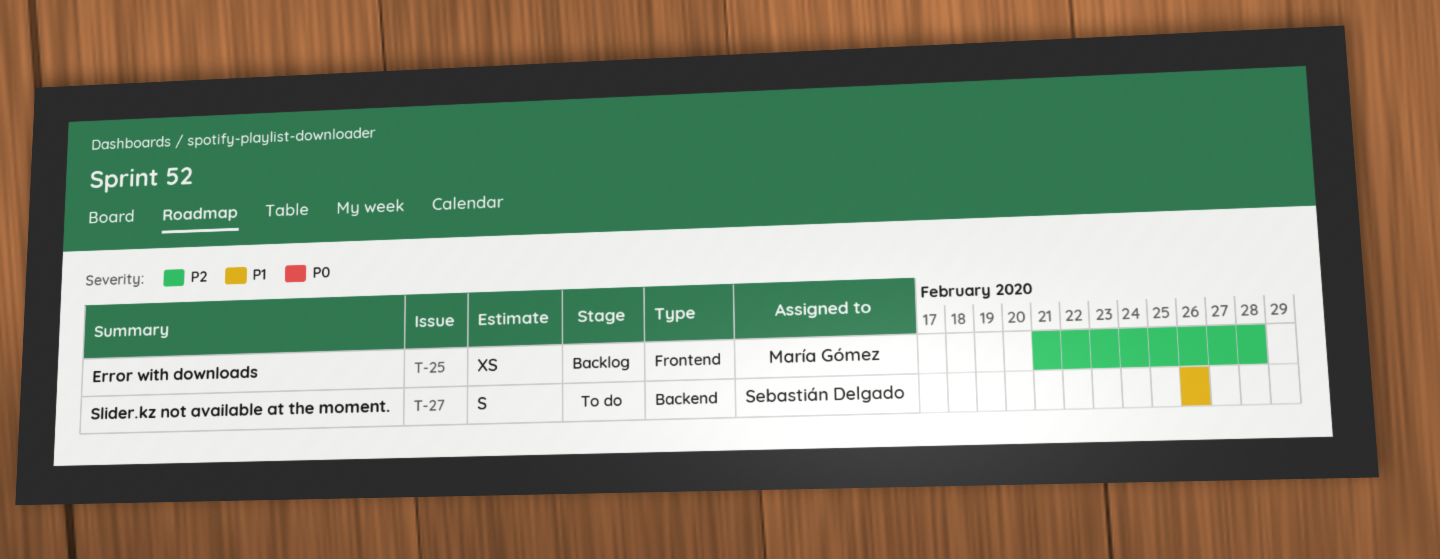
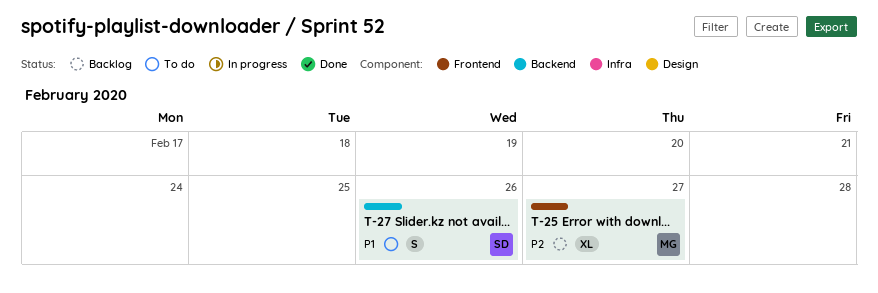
T-25, estimate: XS -> XL
T-25, due: Feb 28 -> Feb 27

